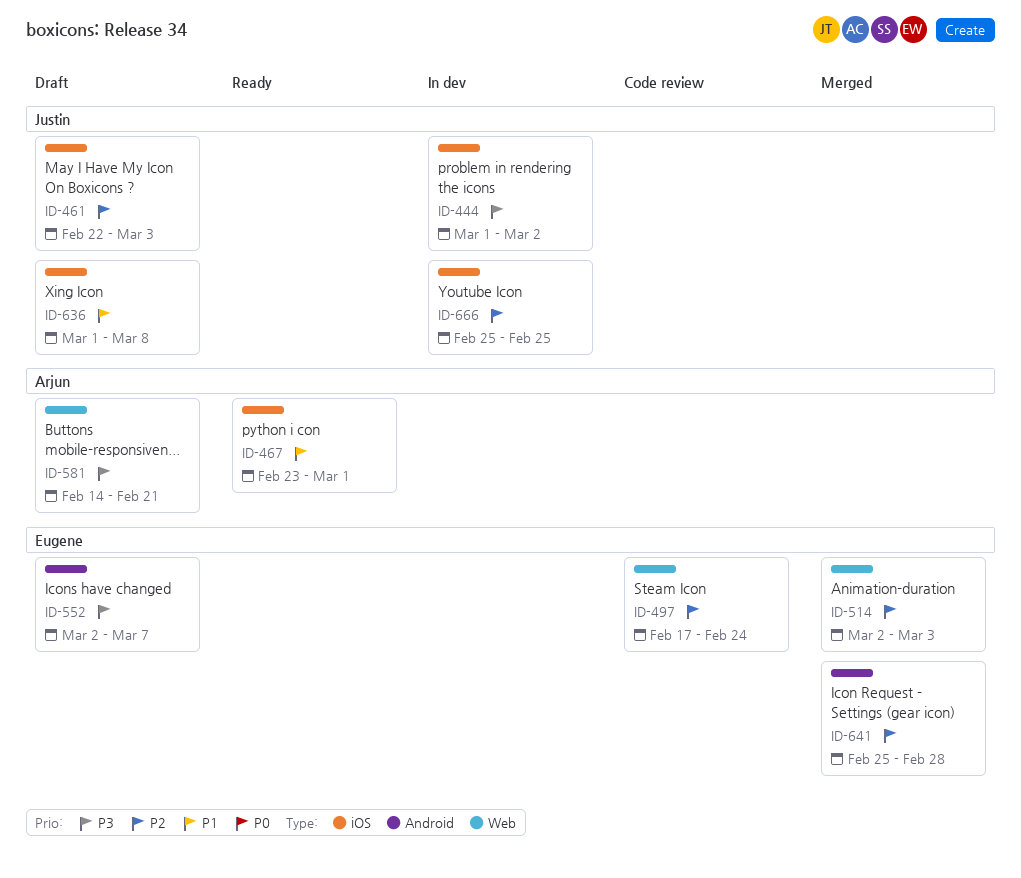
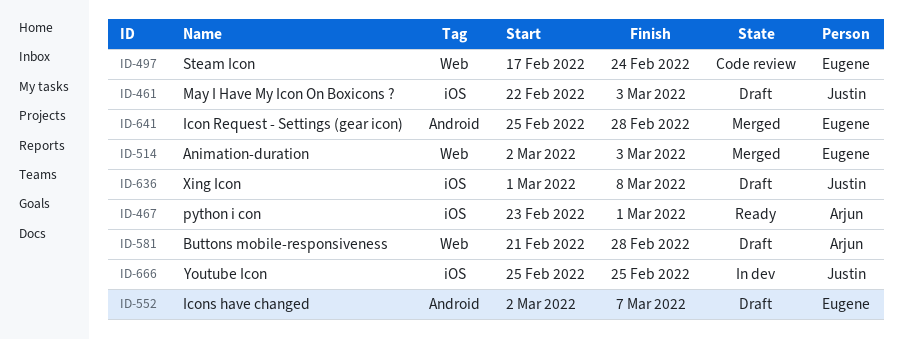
ID-444: present -> none
ID-581, start: Feb 14 -> Feb 21
ID-581, due: Feb 21 -> Feb 28

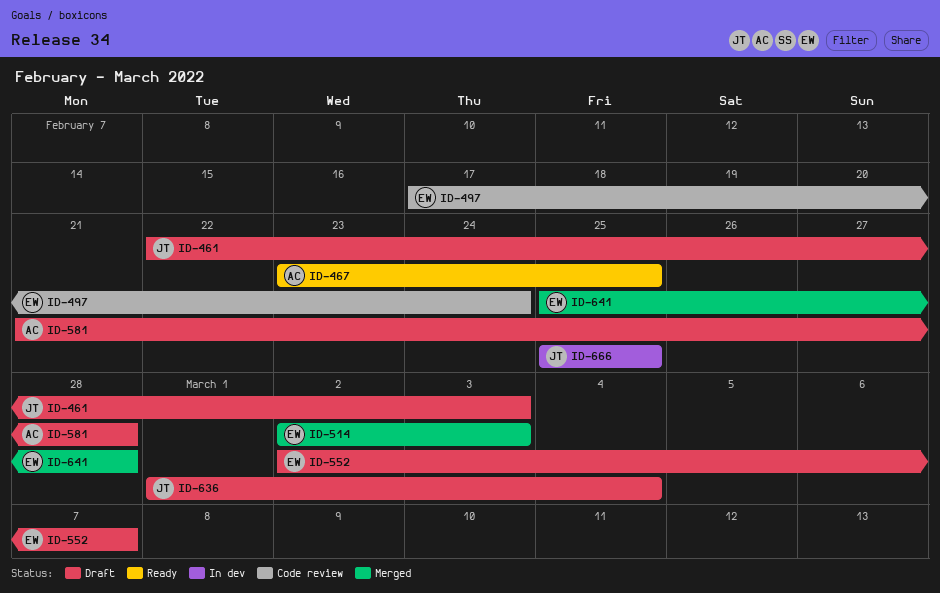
ID-467, due: Mar 1 -> Feb 25
ID-636, due: Mar 8 -> Mar 4

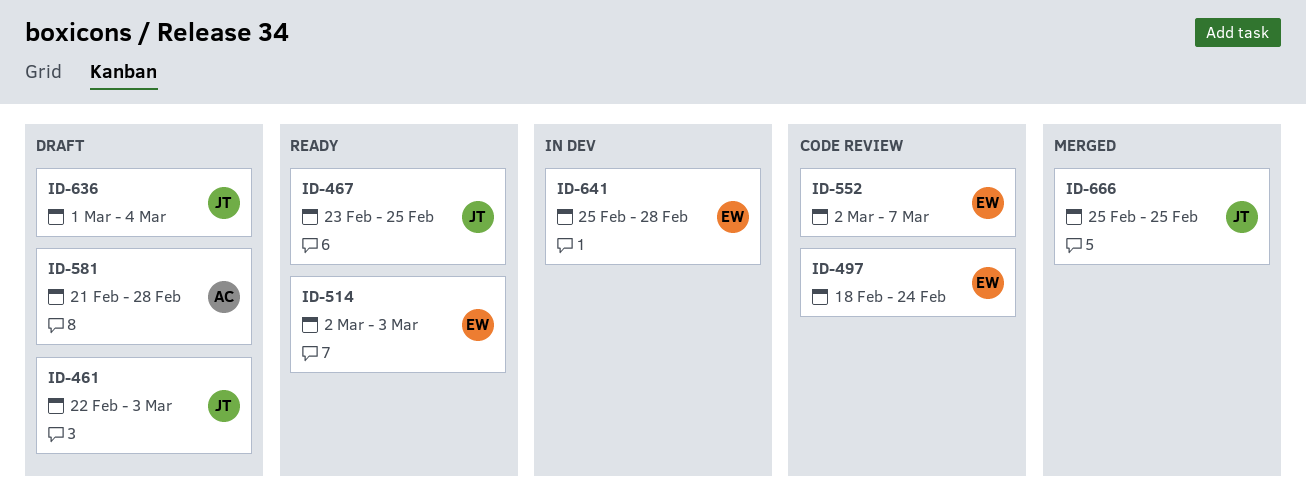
ID-467, owner: AC -> JT
ID-497, start: Feb 17 -> Feb 18
ID-514, status: Merged -> Ready
ID-552, status: Draft -> Code review
ID-641, status: Merged -> In dev
ID-666, status: In dev -> Merged

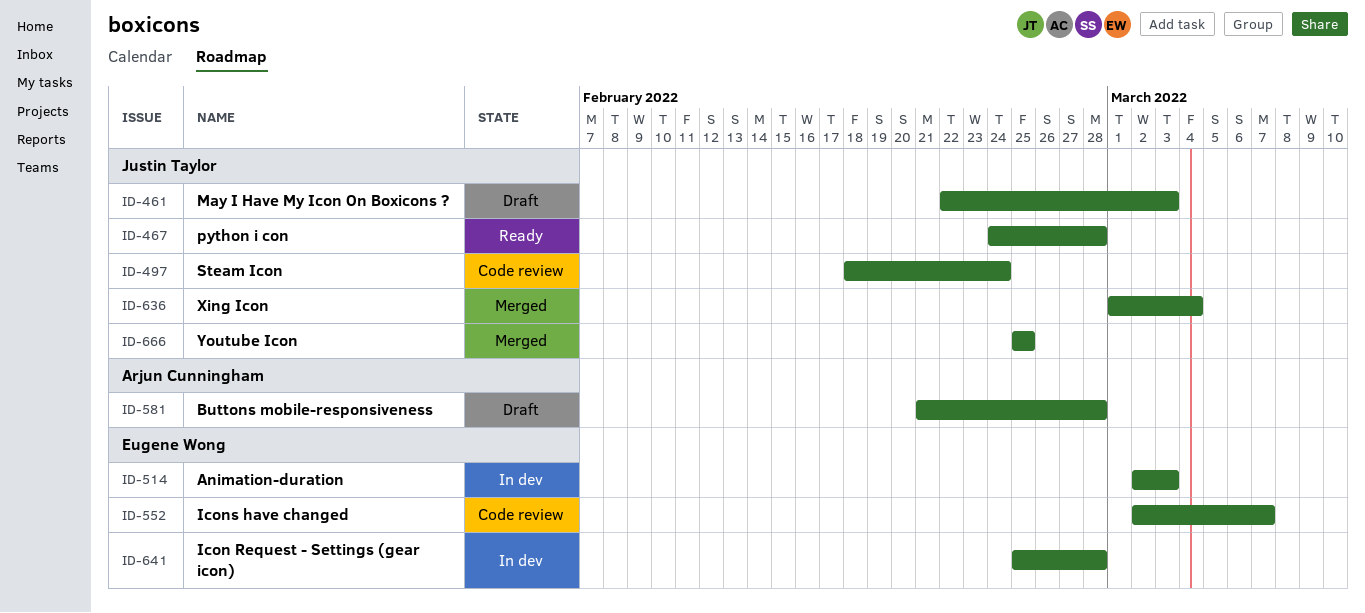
ID-467, start: Feb 23 -> Feb 24
ID-467, due: Feb 25 -> Feb 28
ID-497, owner: Eugene Wong -> Justin Taylor
ID-514, status: Ready -> In dev
ID-636, status: Draft -> Merged

